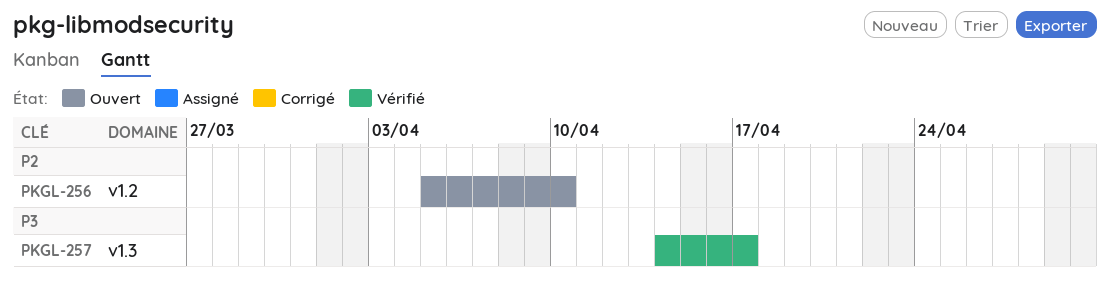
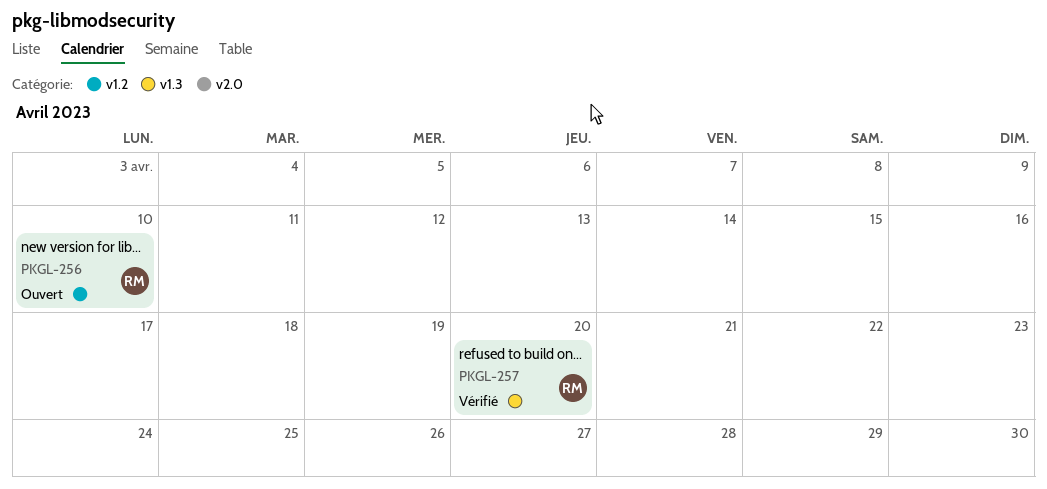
PKGL-257, due: Apr 17 -> Apr 20

